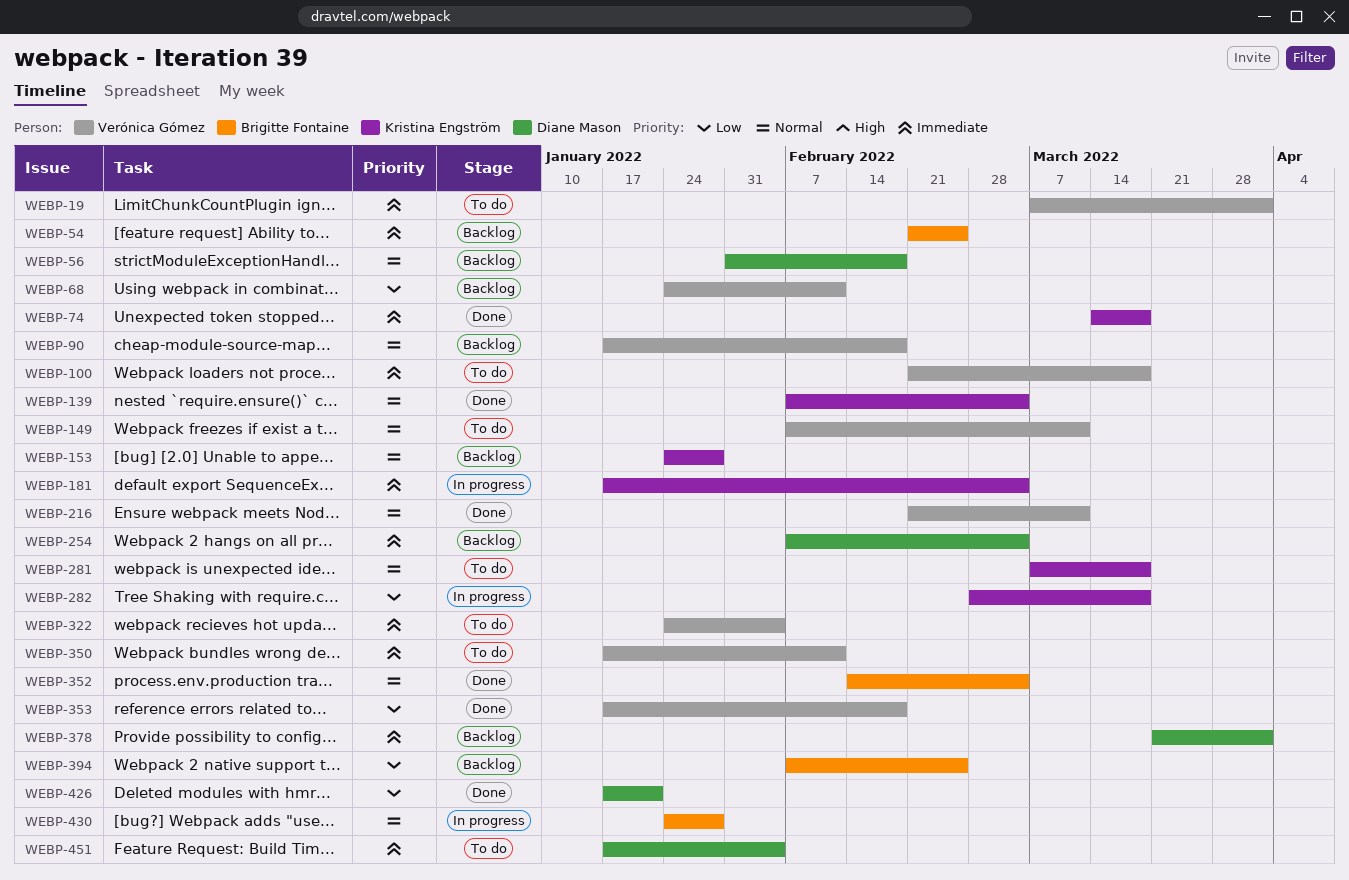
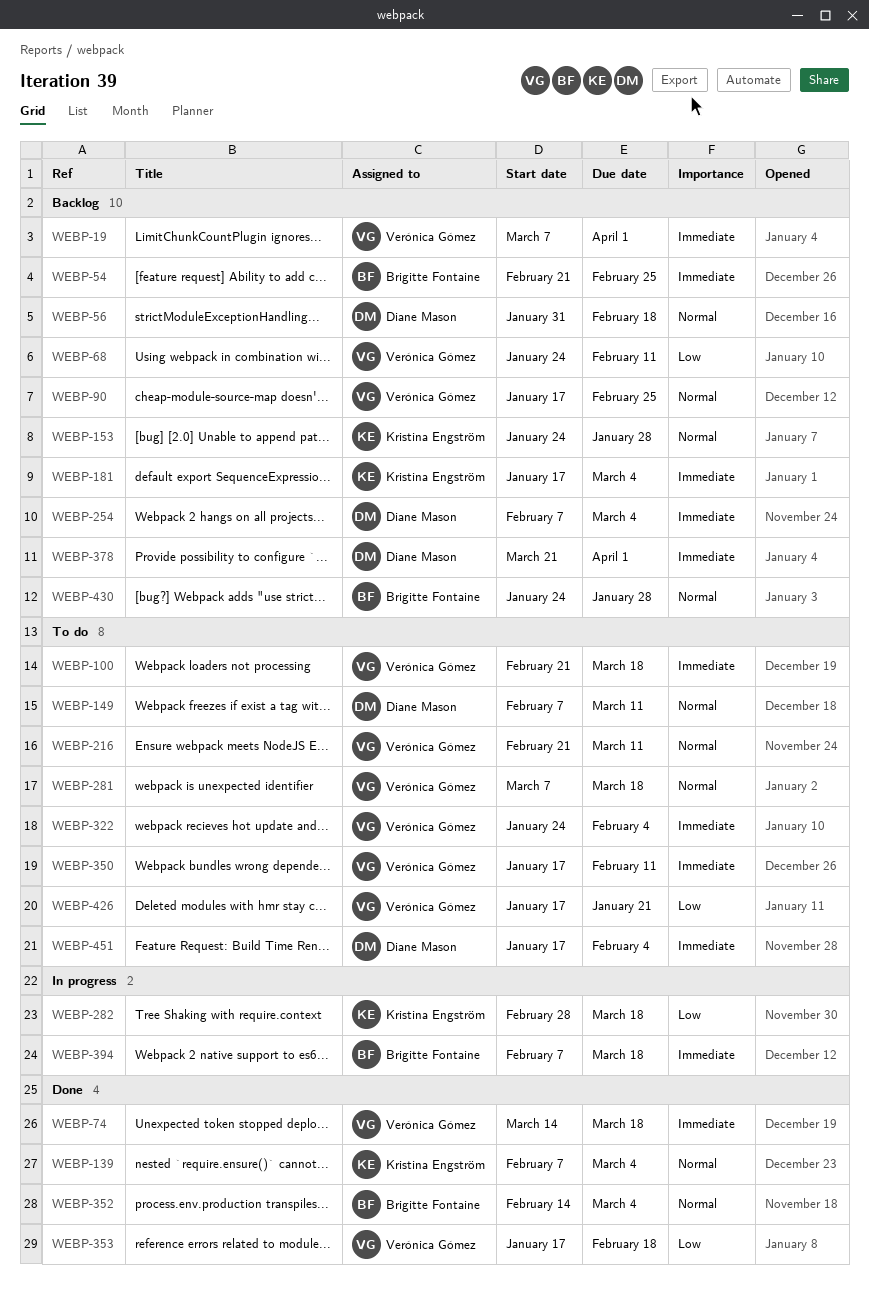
WEBP-19, status: To do -> Backlog
WEBP-74, owner: Kristina Engström -> Verónica Gómez
WEBP-90, due: Feb 18 -> Feb 25
WEBP-149, owner: Verónica Gómez -> Diane Mason
WEBP-181, status: In progress -> Backlog
WEBP-216, status: Done -> To do
WEBP-281, owner: Kristina Engström -> Verónica Gómez
WEBP-394, status: Backlog -> In progress
WEBP-394, priority: Low -> Immediate
WEBP-394, due: Feb 25 -> Mar 18
WEBP-426, status: Done -> To do
WEBP-426, owner: Diane Mason -> Verónica Gómez
WEBP-430, status: In progress -> Backlog

